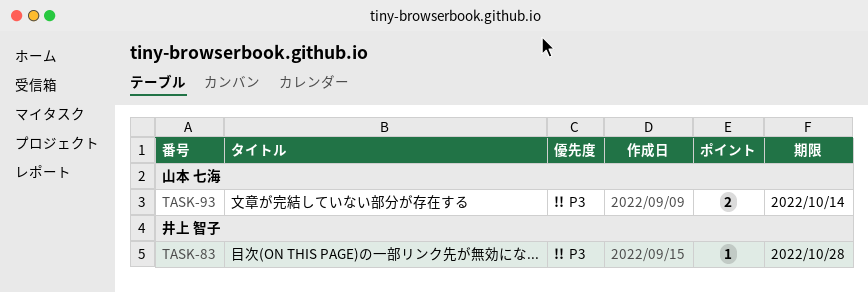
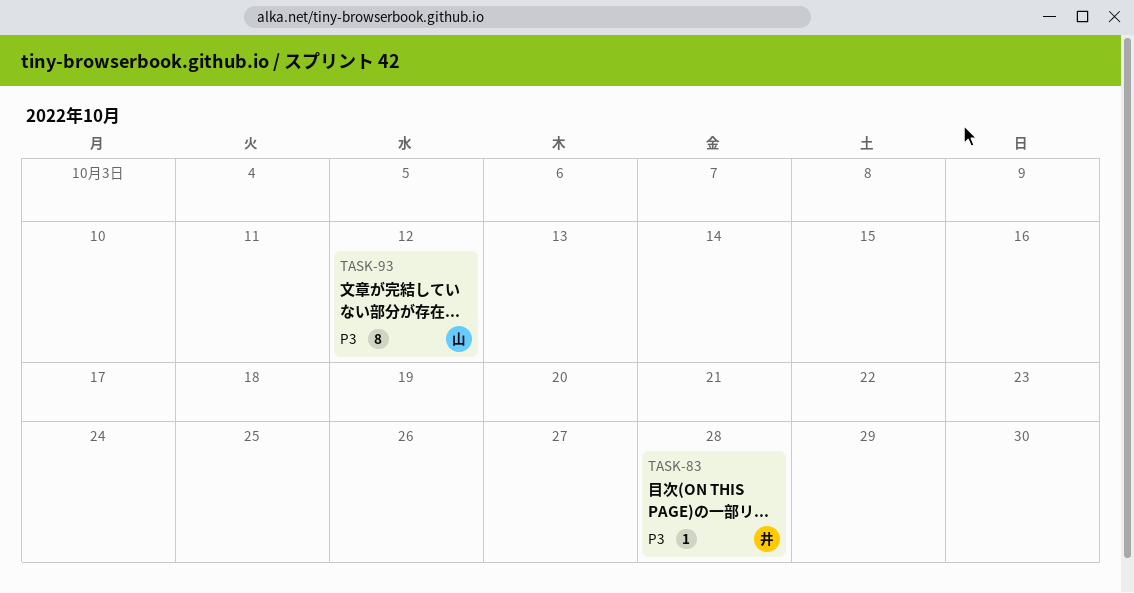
TASK-93, estimate: 2 -> 8
TASK-93, due: Oct 14 -> Oct 12

